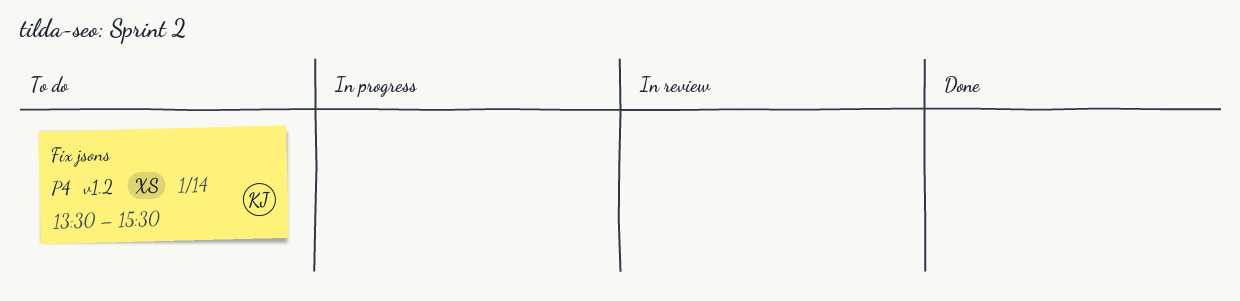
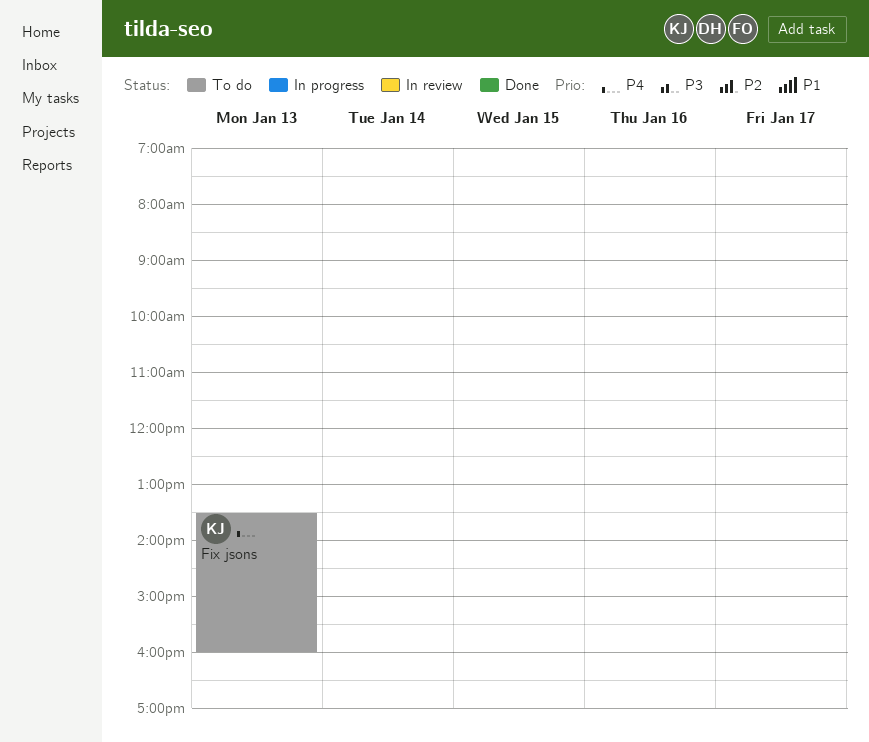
Fix jsons, day: Jan 14 -> Jan 13
Fix jsons, ends: 15:30 -> 16:00

